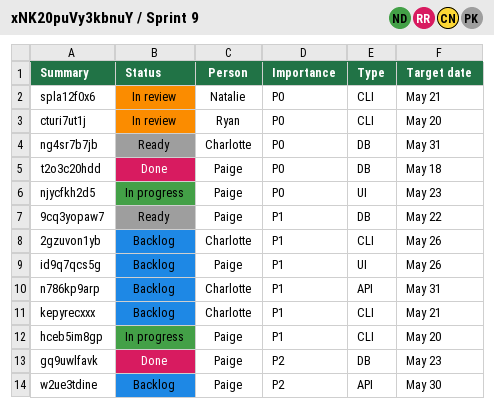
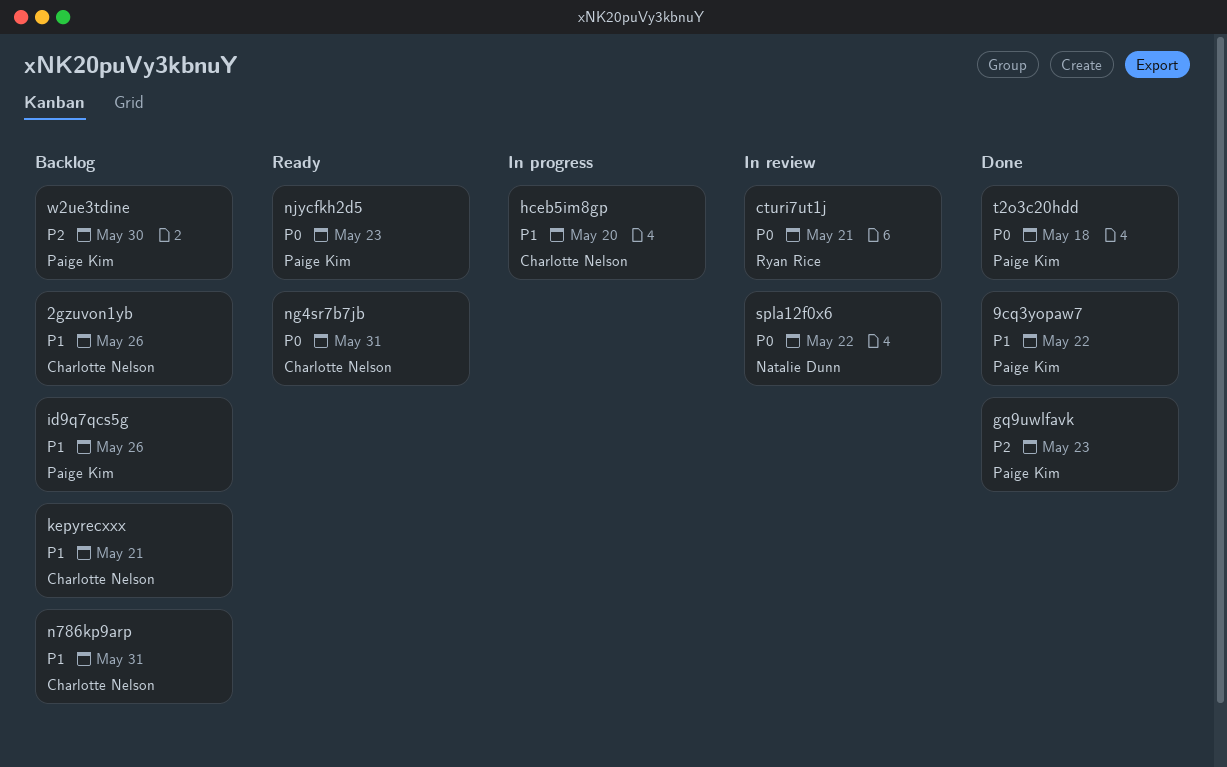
9cq3yopaw7, status: Ready -> Done
cturi7ut1j, due: May 20 -> May 21
hceb5im8gp, owner: Paige Kim -> Charlotte Nelson
njycfkh2d5, status: In progress -> Ready
spla12f0x6, due: May 21 -> May 22

